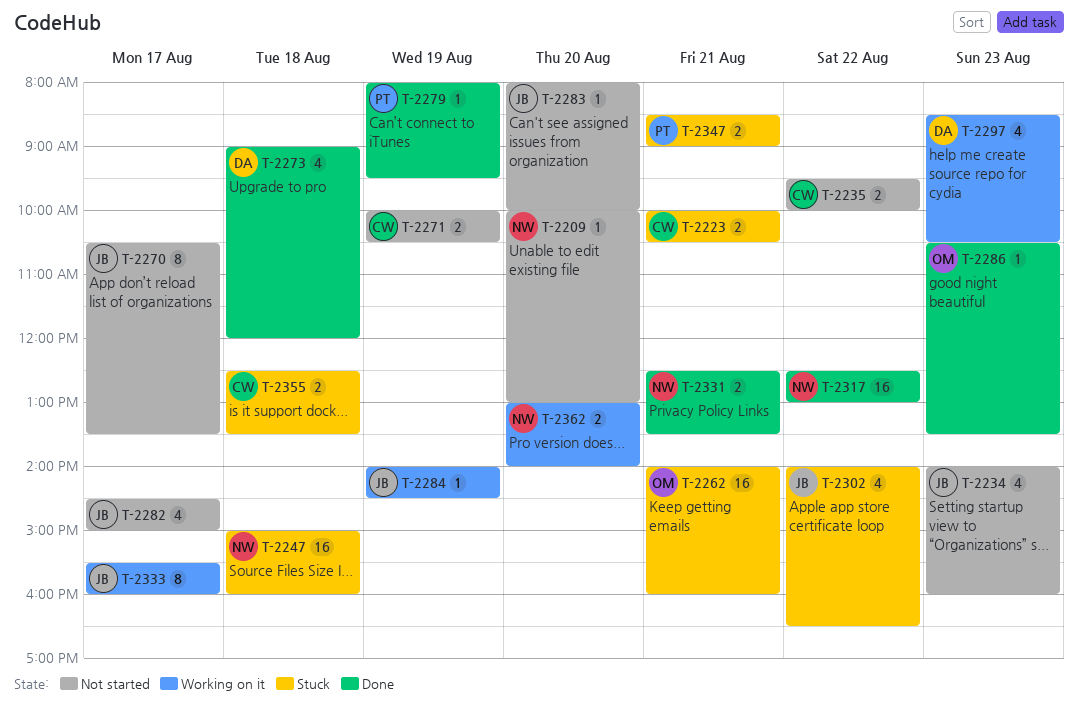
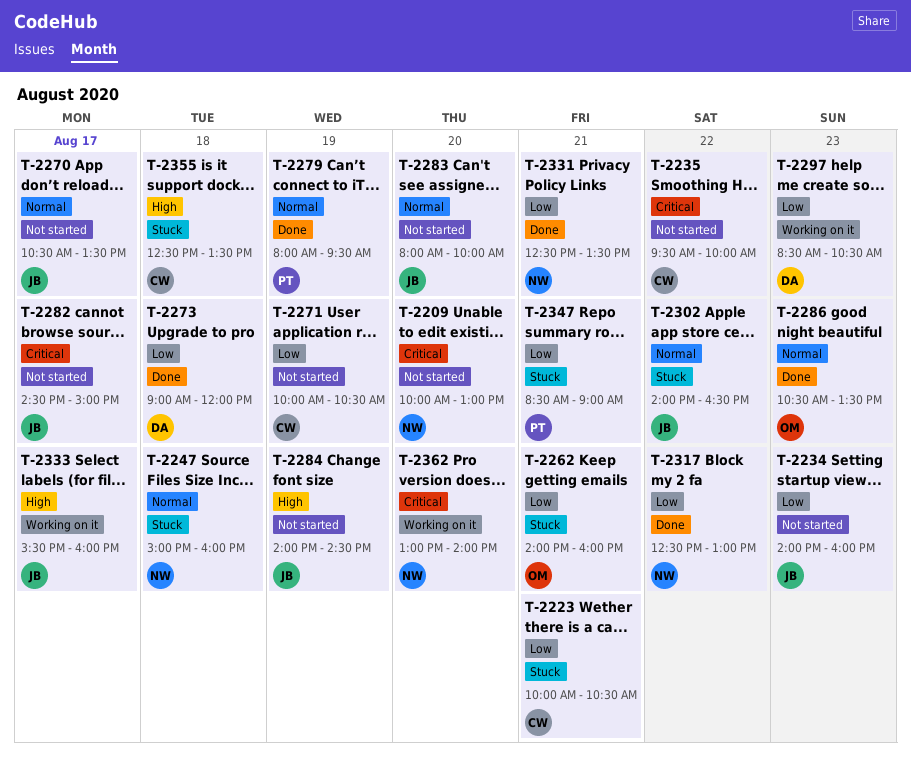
T-2284, status: Working on it -> Not started

